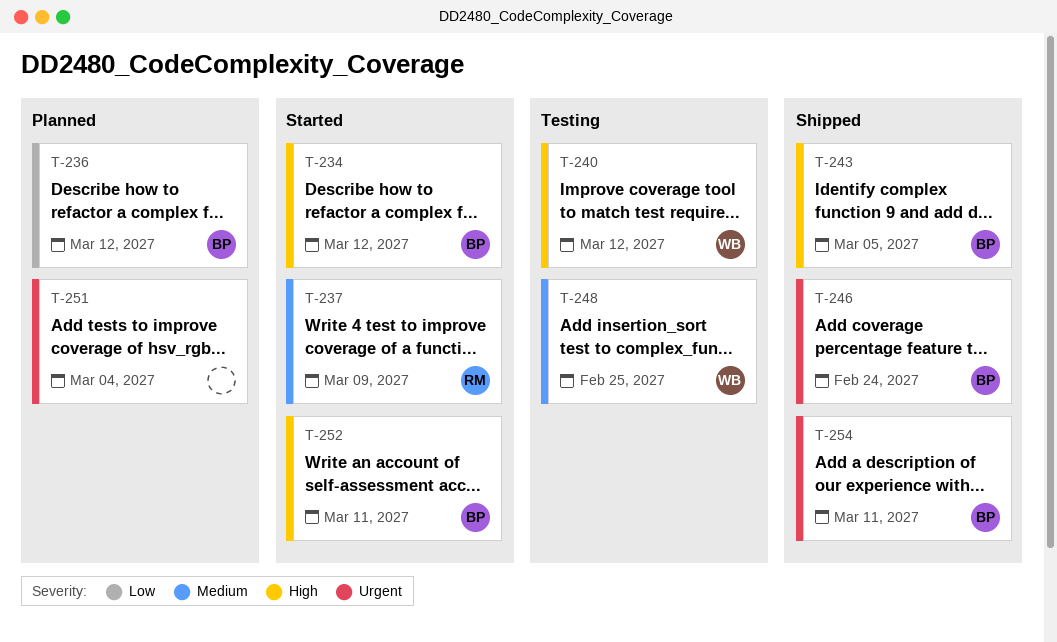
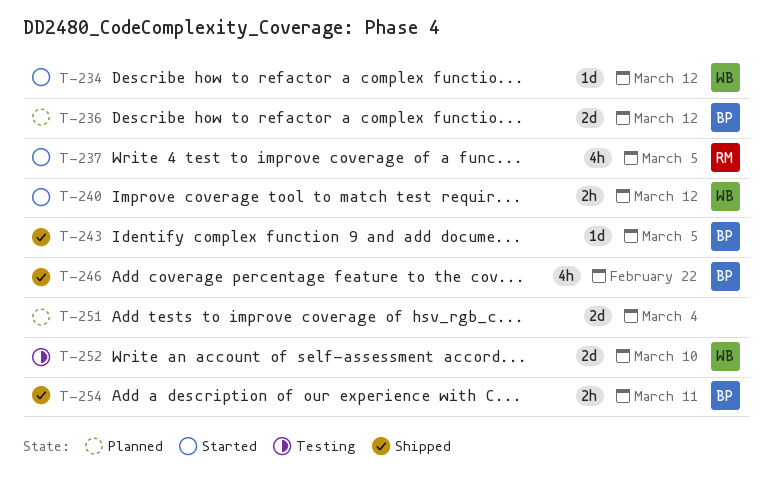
T-234, owner: BP -> WB
T-237, due: Mar 9 -> Mar 5
T-240, status: Testing -> Started
T-246, due: Feb 24 -> Feb 22
T-248: present -> none
T-252, status: Started -> Testing
T-252, owner: BP -> WB
T-252, due: Mar 11 -> Mar 10

